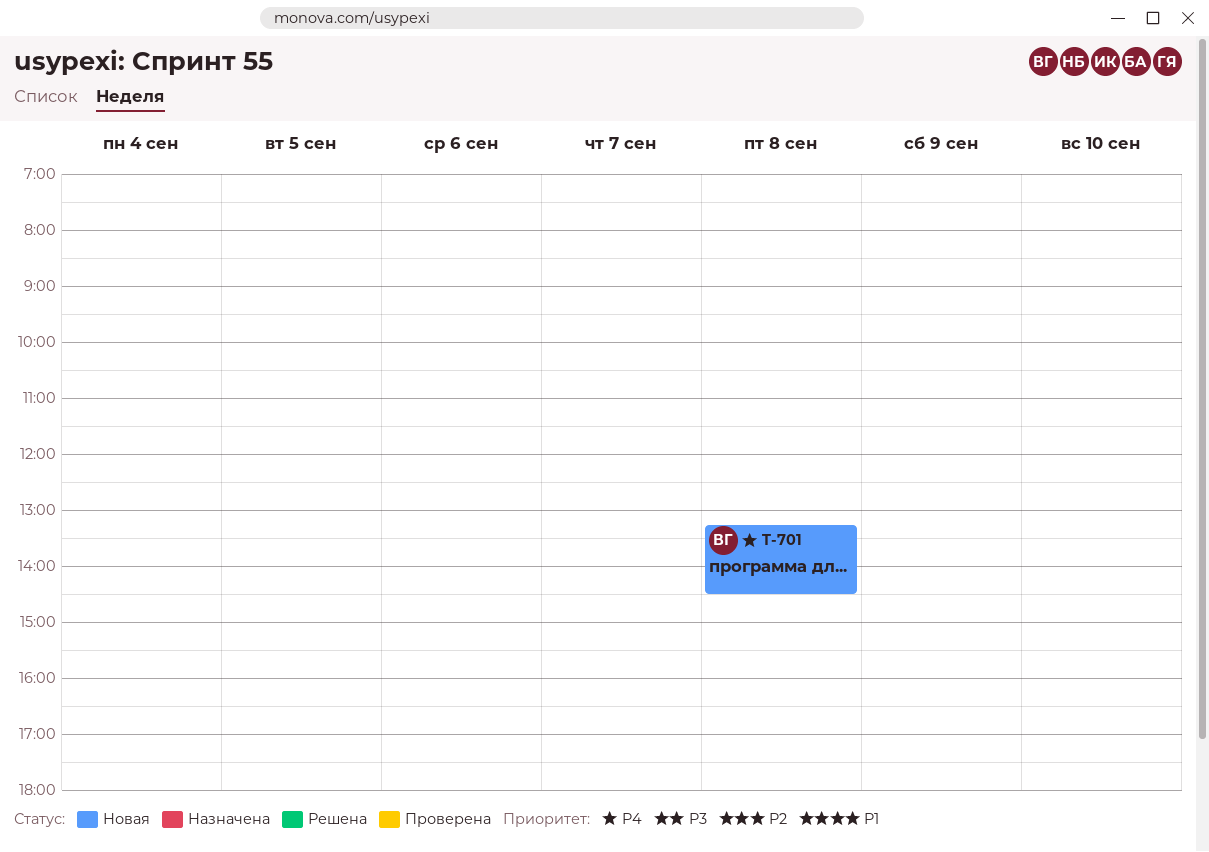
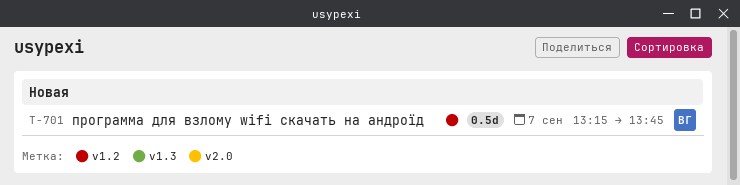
T-701, day: Sep 8 -> Sep 7
T-701, ends: 14:30 -> 13:45

